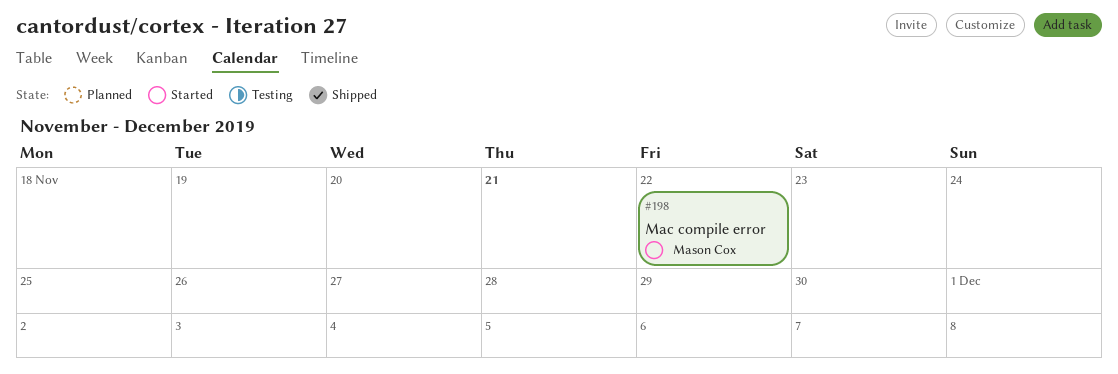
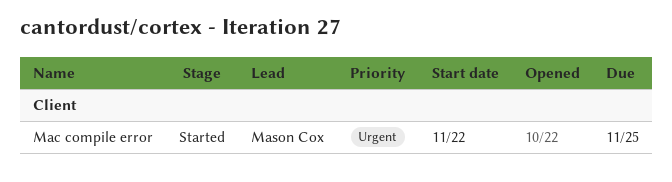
Mac compile error, due: Nov 22 -> Nov 25

